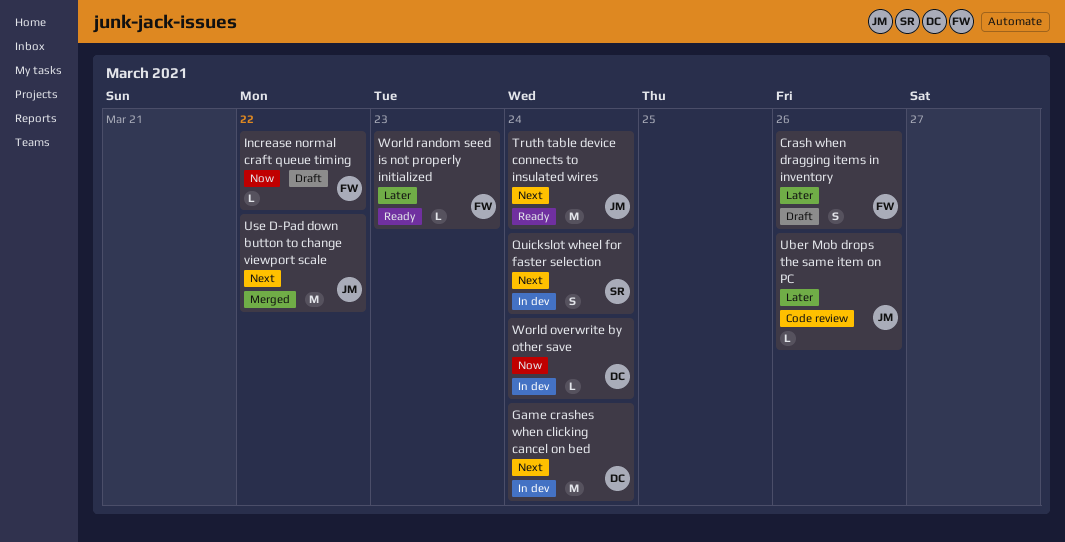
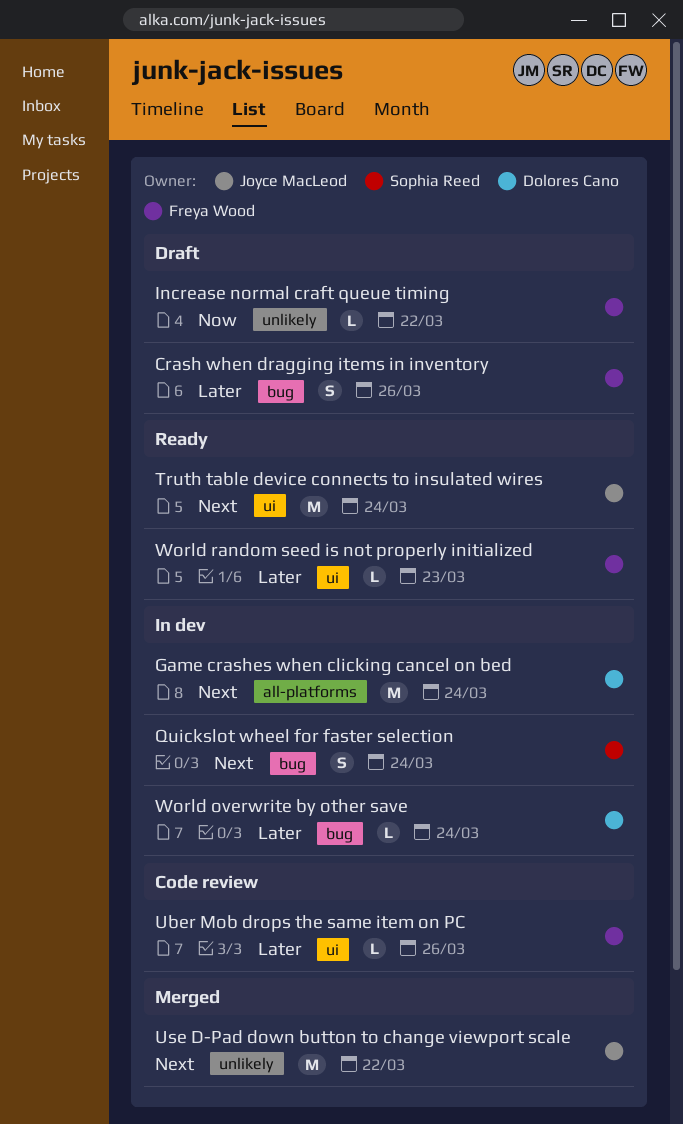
Uber Mob drops the same item on PC, owner: Joyce MacLeod -> Freya Wood
World overwrite by other save, priority: Now -> Later

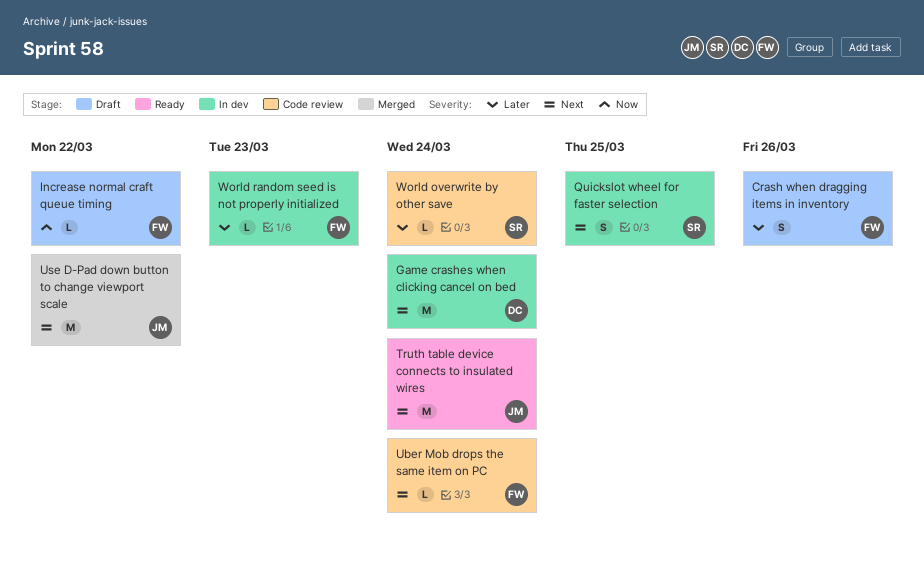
Quickslot wheel for faster selection, due: Mar 24 -> Mar 25
Uber Mob drops the same item on PC, priority: Later -> Next
Uber Mob drops the same item on PC, due: Mar 26 -> Mar 24
World overwrite by other save, status: In dev -> Code review
World overwrite by other save, owner: Dolores Cano -> Sophia Reed
World random seed is not properly initialized, status: Ready -> In dev

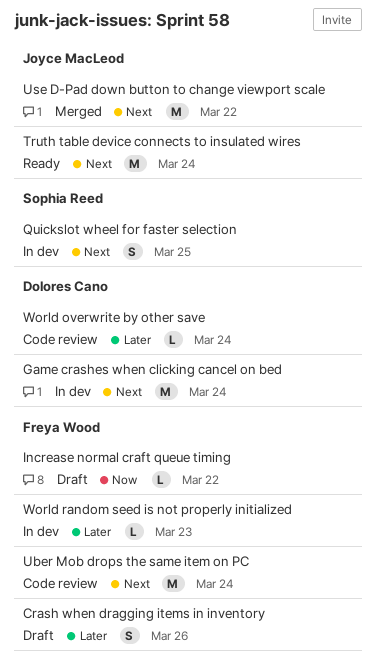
Uber Mob drops the same item on PC, estimate: L -> M
World overwrite by other save, owner: Sophia Reed -> Dolores Cano

